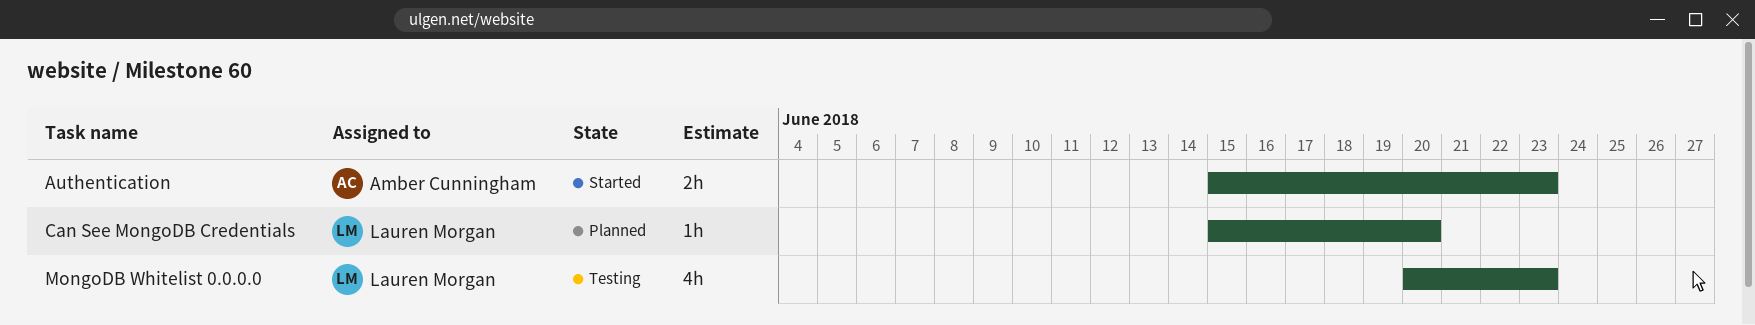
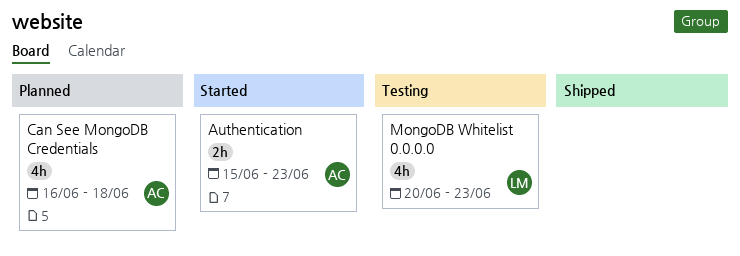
Can See MongoDB Credentials, owner: Lauren Morgan -> Amber Cunningham
Can See MongoDB Credentials, estimate: 1h -> 4h
Can See MongoDB Credentials, start: Jun 15 -> Jun 16
Can See MongoDB Credentials, due: Jun 20 -> Jun 18

